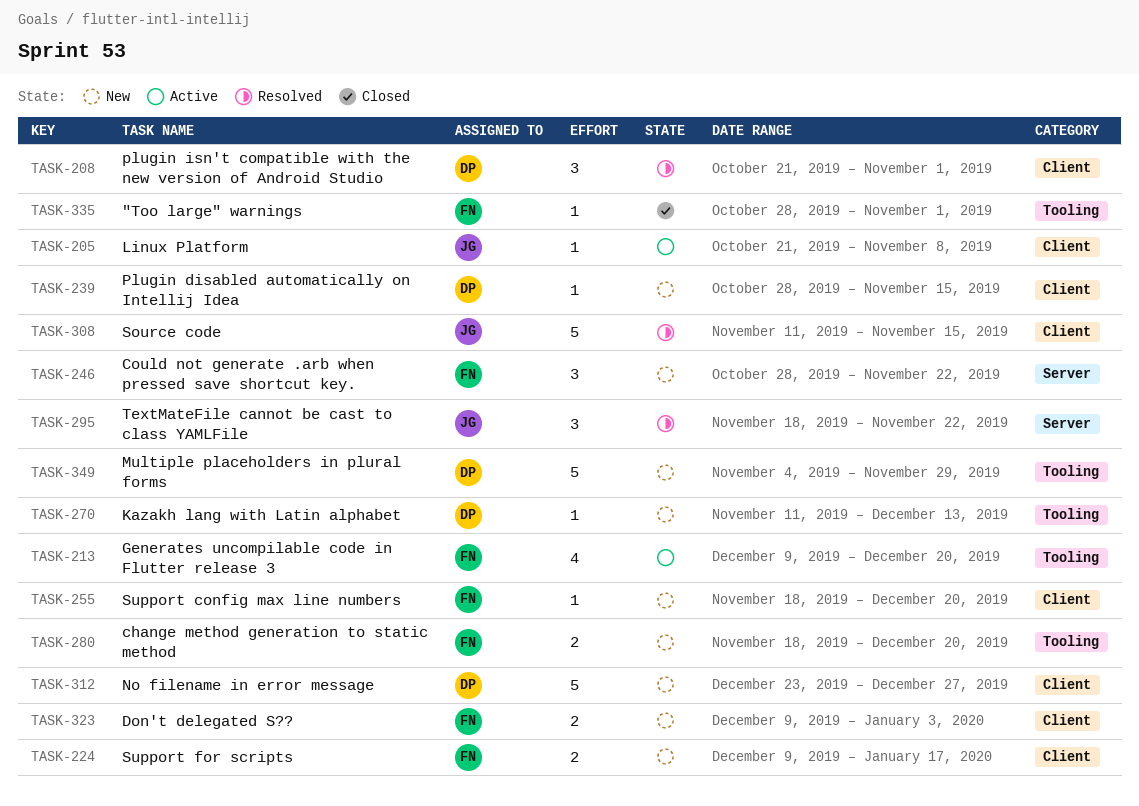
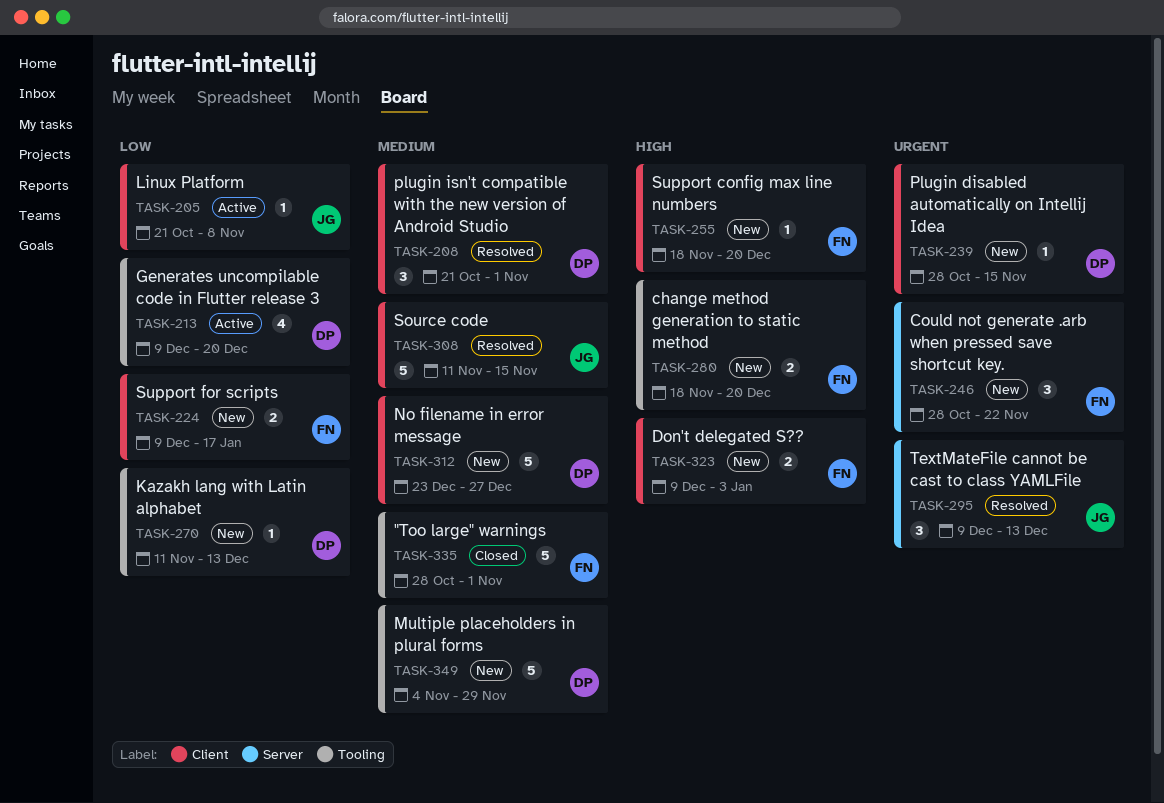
TASK-213, owner: FN -> DP
TASK-295, start: Nov 18 -> Dec 9
TASK-295, due: Nov 22 -> Dec 13
TASK-335, estimate: 1 -> 5

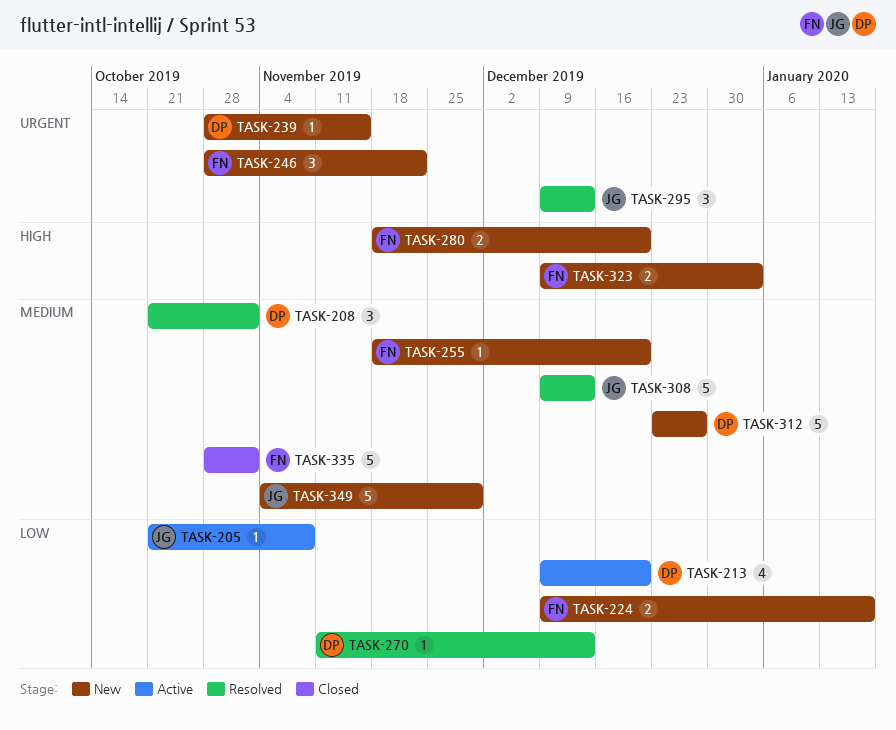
TASK-255, priority: High -> Medium
TASK-270, status: New -> Resolved
TASK-308, start: Nov 11 -> Dec 9
TASK-308, due: Nov 15 -> Dec 13
TASK-349, owner: DP -> JG

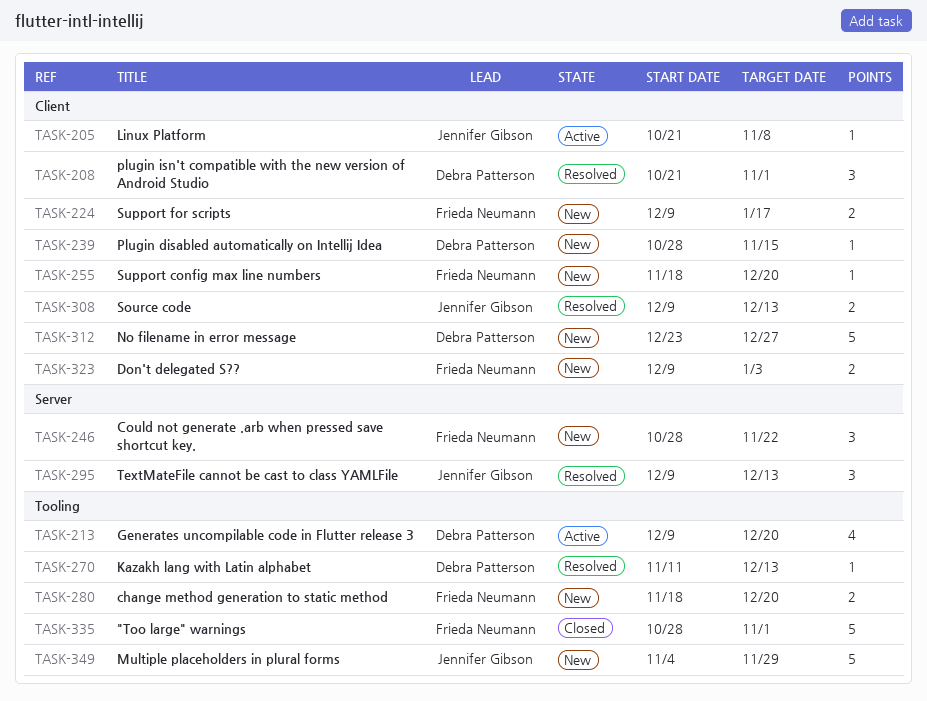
TASK-308, estimate: 5 -> 2

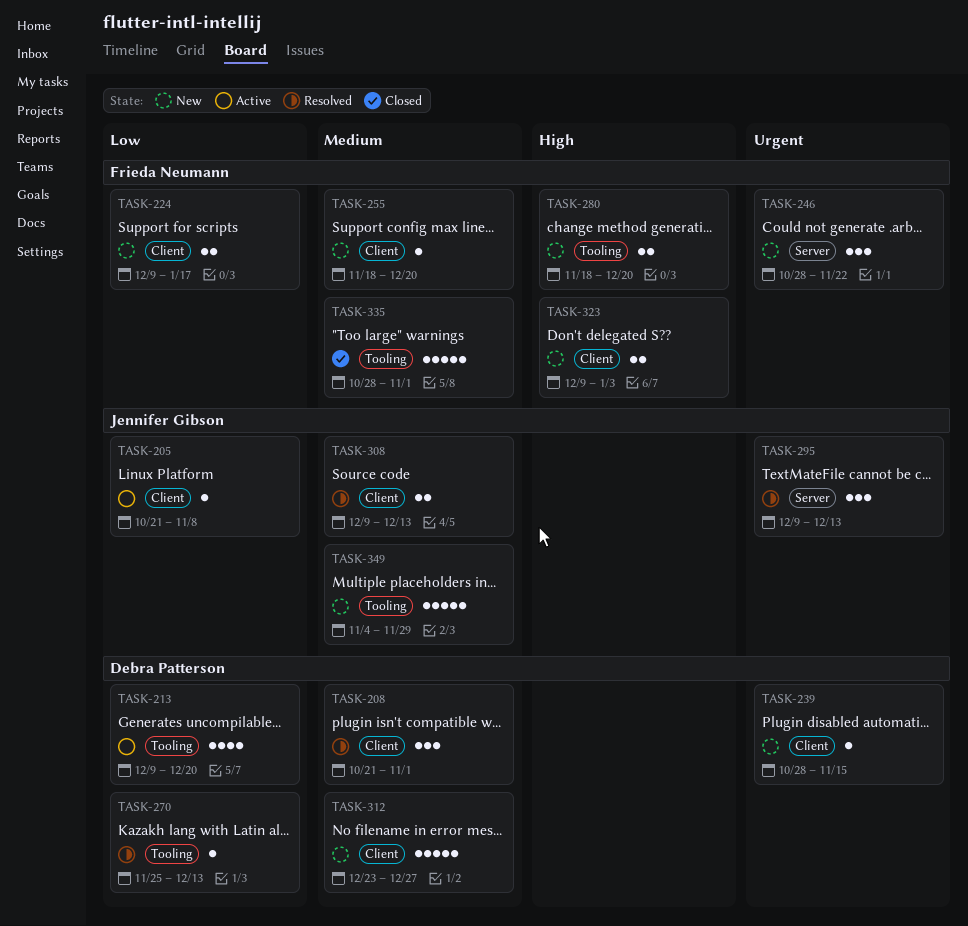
TASK-270, start: Nov 11 -> Nov 25

